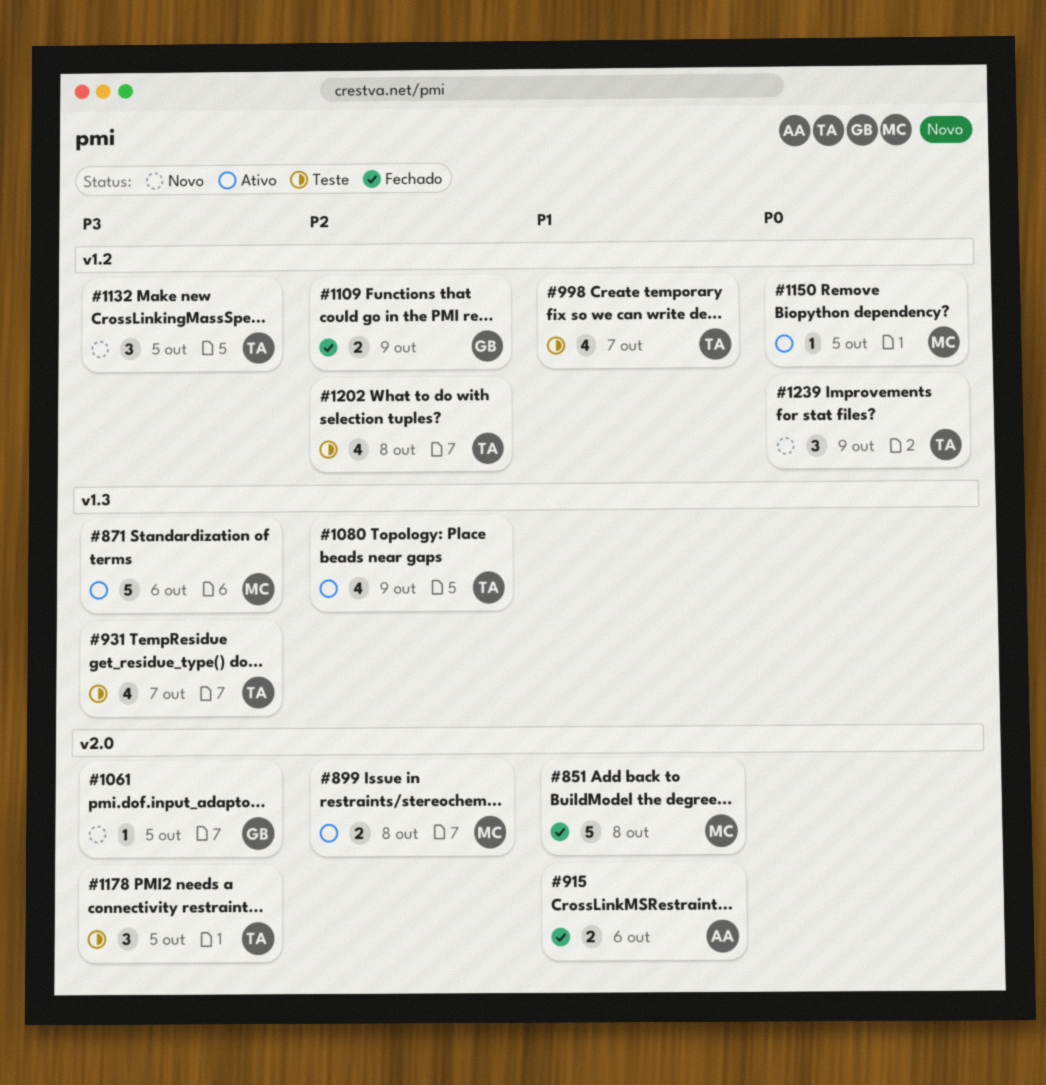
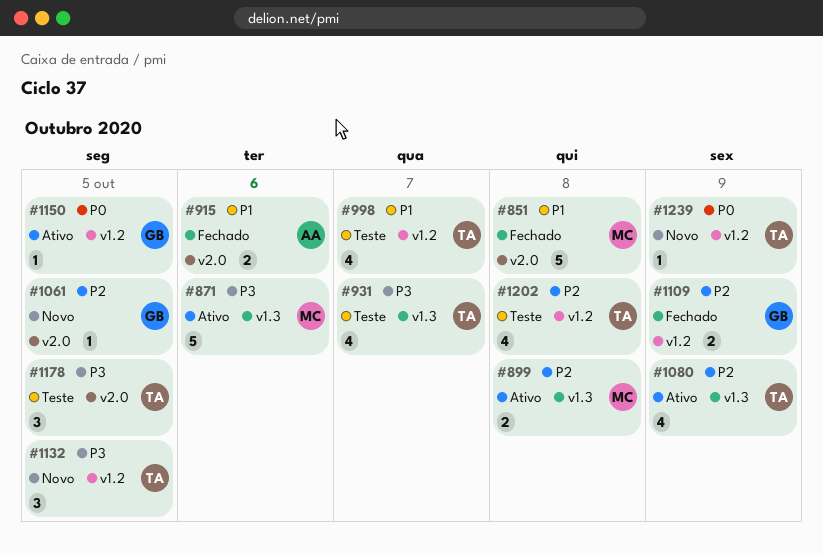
#899, label: v2.0 -> v1.3
#1061, priority: P3 -> P2
#1150, owner: MC -> GB
#1239, estimate: 3 -> 1

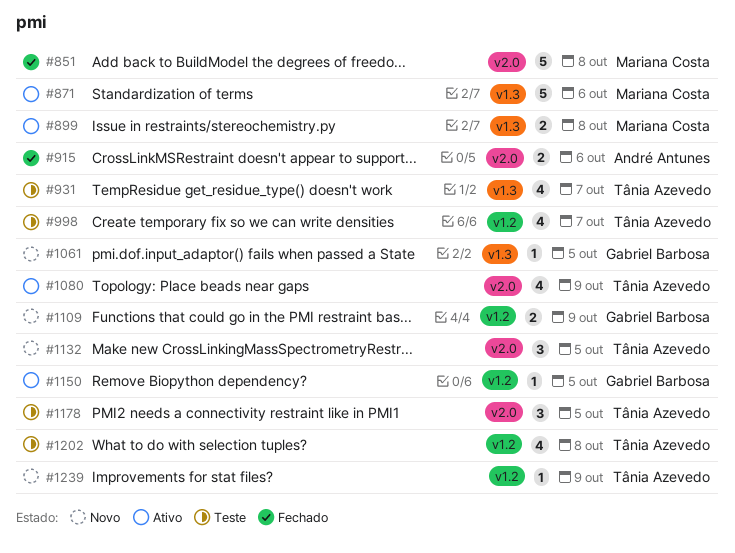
#1061, label: v2.0 -> v1.3
#1080, label: v1.3 -> v2.0
#1109, status: Fechado -> Novo
#1132, label: v1.2 -> v2.0

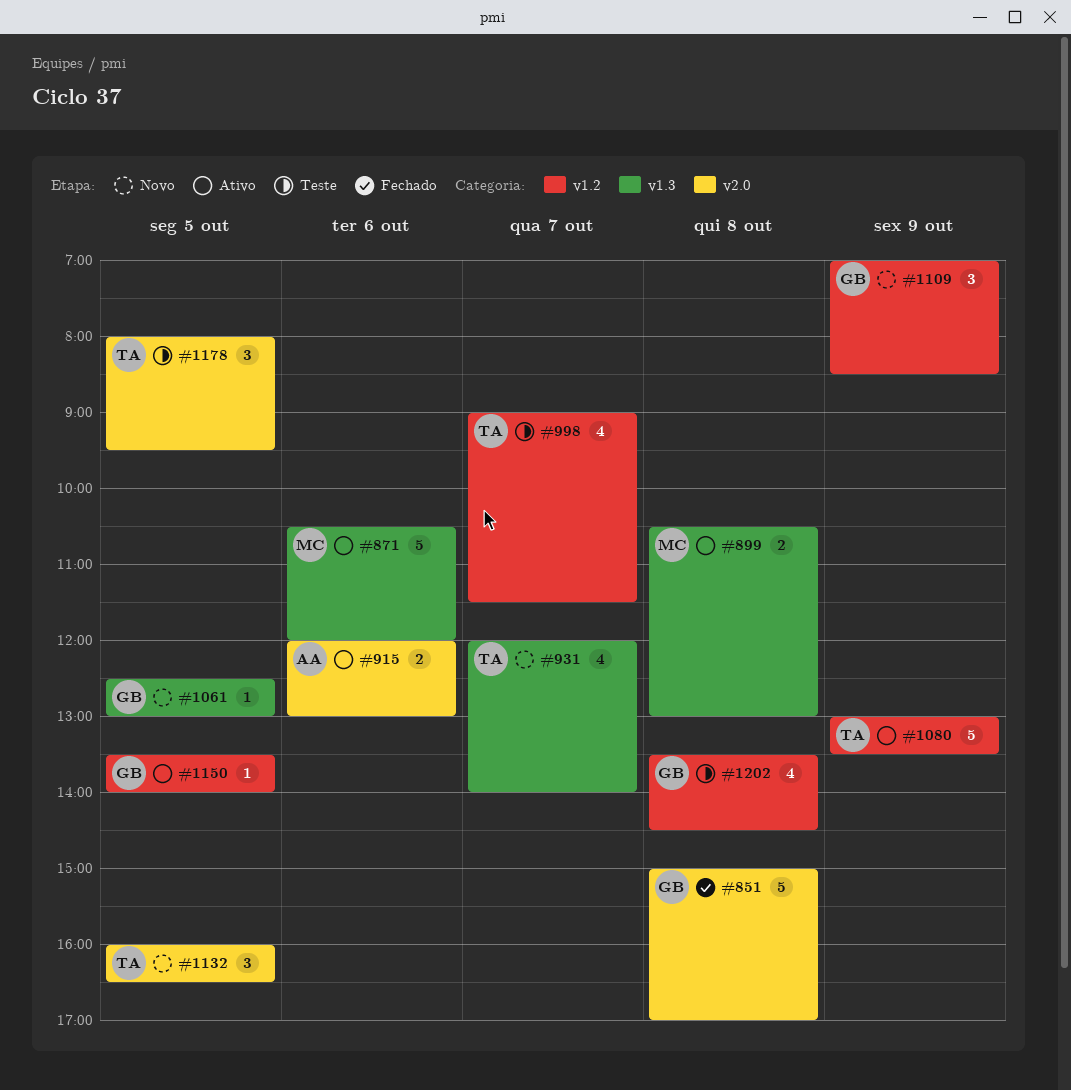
#851, owner: Mariana Costa -> Gabriel Barbosa
#915, status: Fechado -> Ativo
#931, status: Teste -> Novo
#1080, label: v2.0 -> v1.2
#1080, estimate: 4 -> 5
#1109, estimate: 2 -> 3
#1202, owner: Tânia Azevedo -> Gabriel Barbosa
#1239: present -> none

